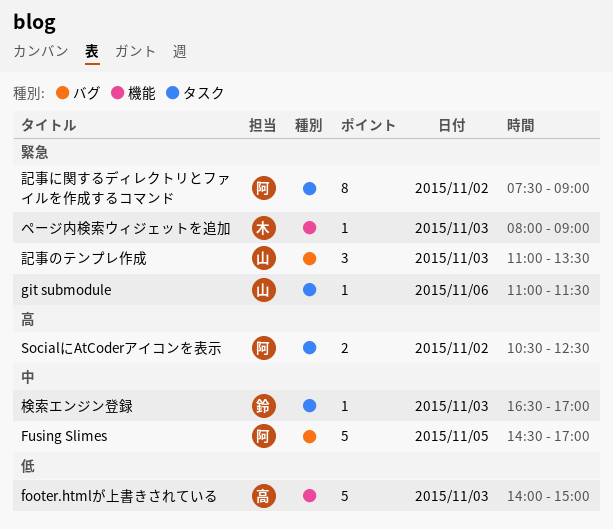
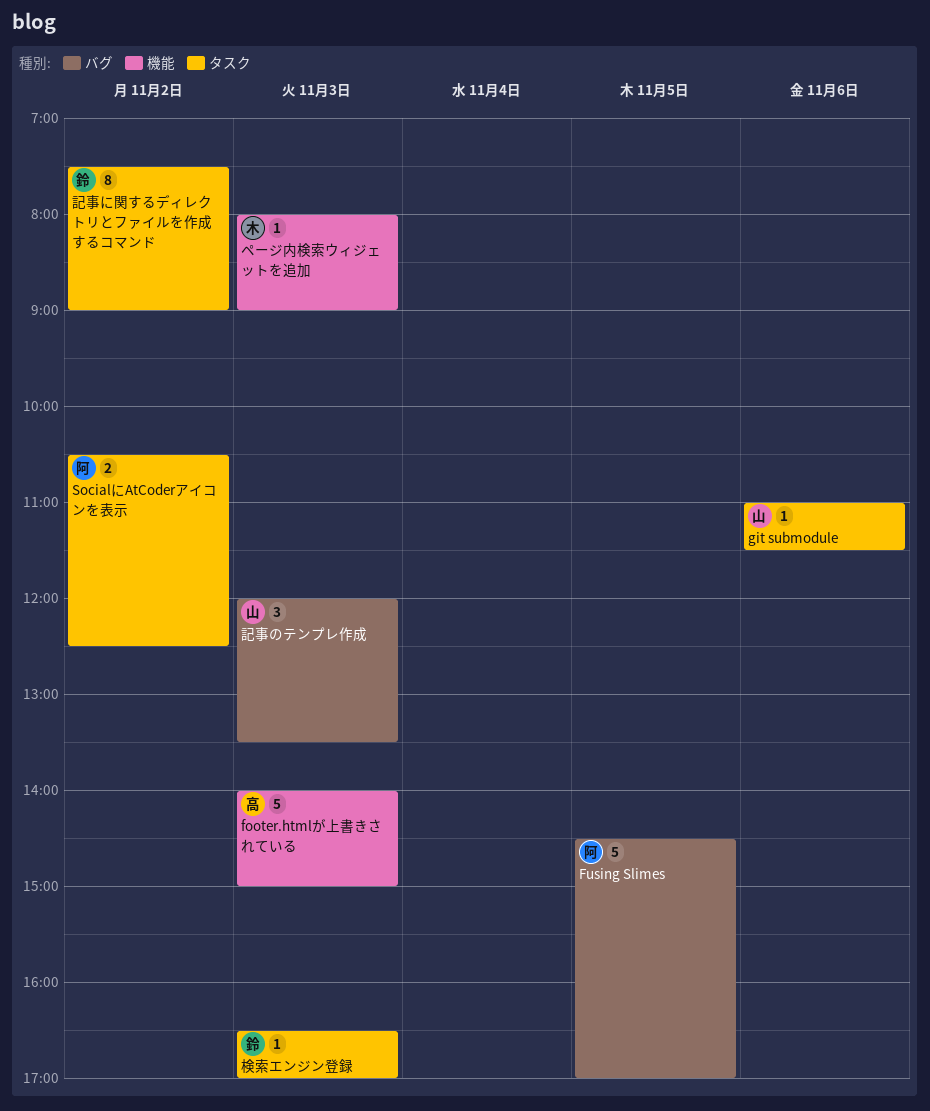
記事に関するディレクトリとファイルを作成するコマンド, owner: 阿 -> 鈴
記事のテンプレ作成, begins: 11:00 -> 12:00

